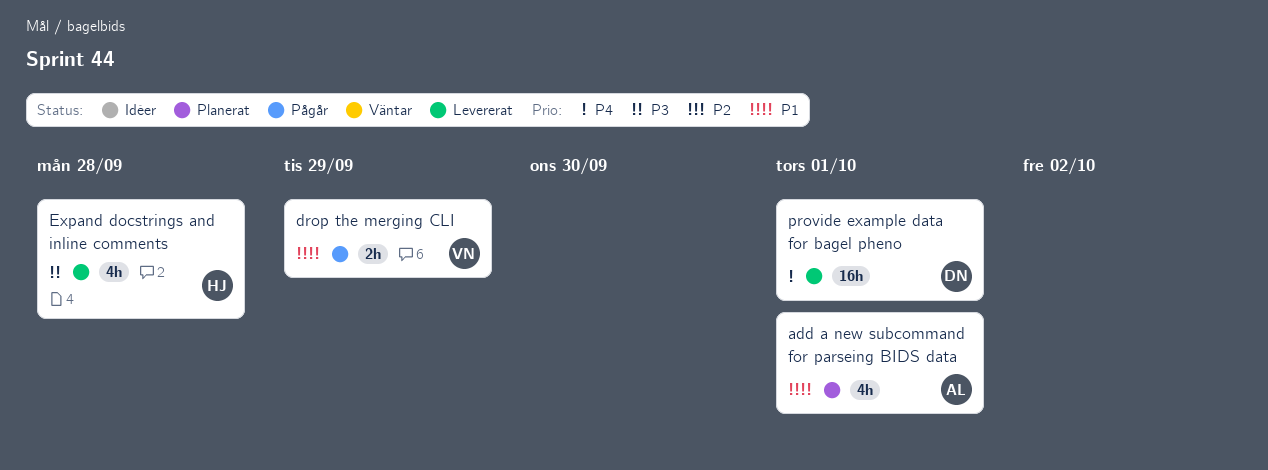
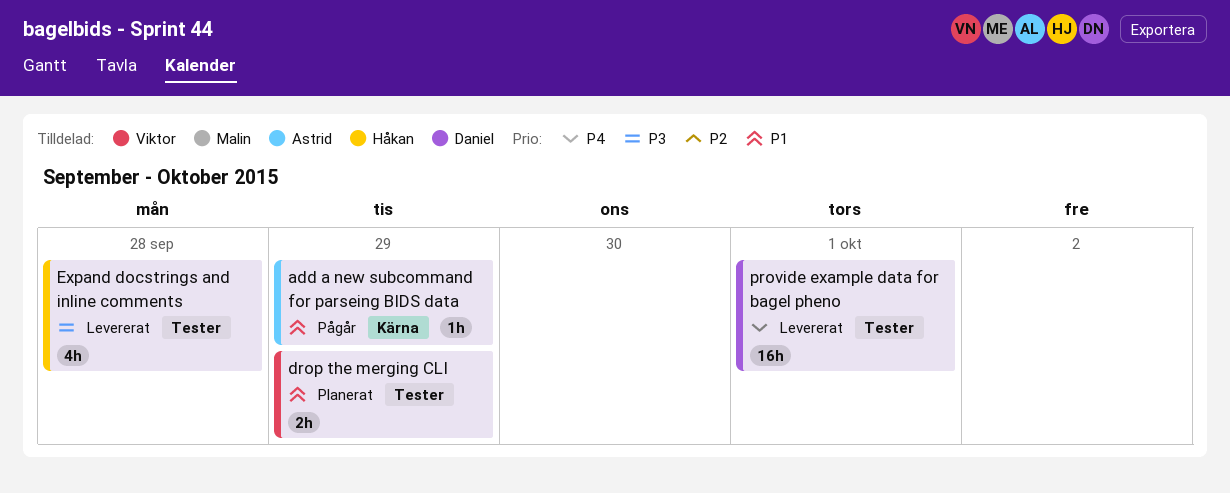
add a new subcommand for parseing BIDS data, status: Planerat -> Pågår
add a new subcommand for parseing BIDS data, estimate: 4h -> 1h
add a new subcommand for parseing BIDS data, due: Oct 1 -> Sep 29
drop the merging CLI, status: Pågår -> Planerat

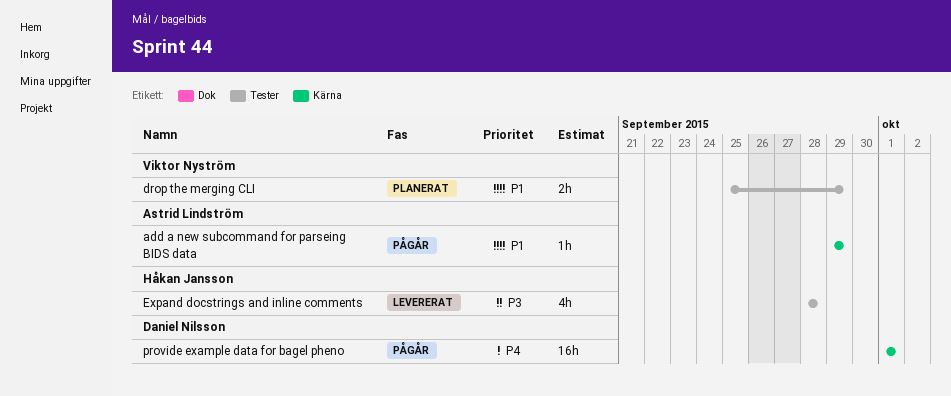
provide example data for bagel pheno, status: Levererat -> Pågår
provide example data for bagel pheno, label: Tester -> Kärna

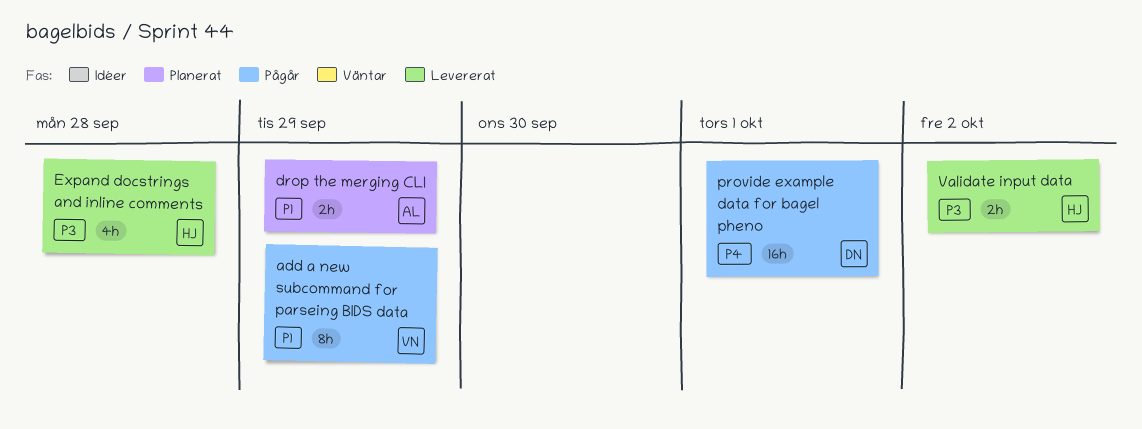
add a new subcommand for parseing BIDS data, owner: Astrid Lindström -> Viktor Nyström
add a new subcommand for parseing BIDS data, estimate: 1h -> 8h
drop the merging CLI, owner: Viktor Nyström -> Astrid Lindström
Validate input data: none -> present

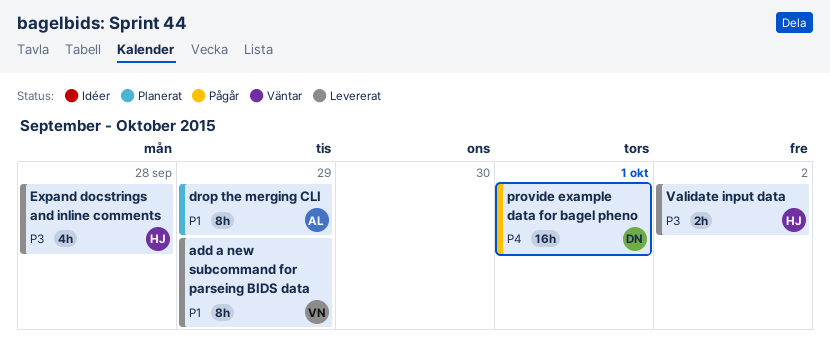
add a new subcommand for parseing BIDS data, status: Pågår -> Levererat
drop the merging CLI, estimate: 2h -> 8h

